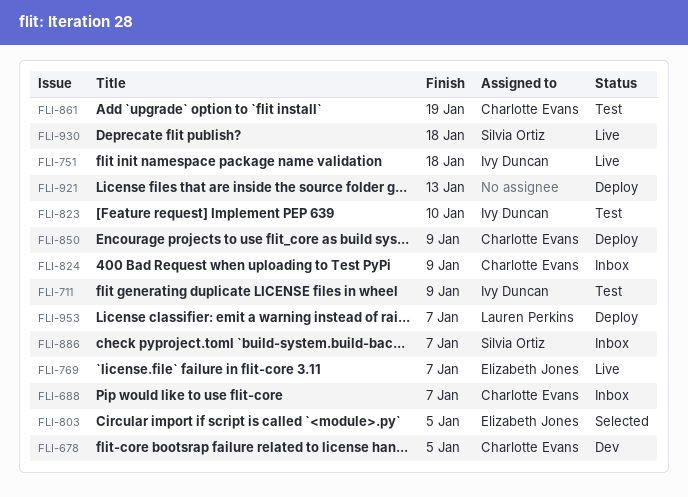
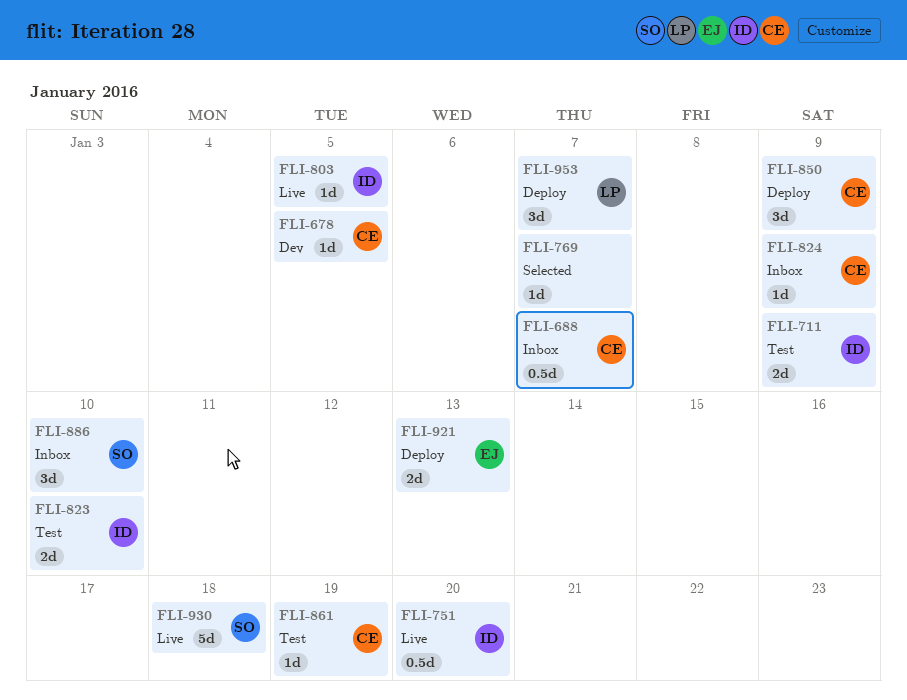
FLI-751, due: Jan 18 -> Jan 20
FLI-769, status: Live -> Selected
FLI-769, owner: Elizabeth Jones -> none
FLI-803, status: Selected -> Live
FLI-803, owner: Elizabeth Jones -> Ivy Duncan
FLI-886, due: Jan 7 -> Jan 10
FLI-921, owner: none -> Elizabeth Jones

